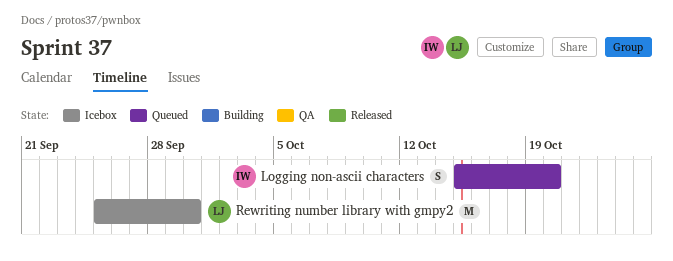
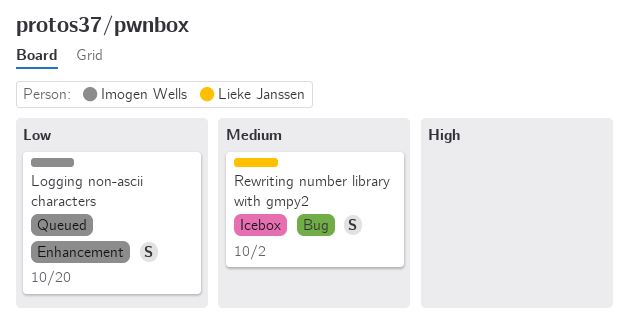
Rewriting number library with gmpy2, estimate: M -> S
Rewriting number library with gmpy2, due: Sep 30 -> Oct 2

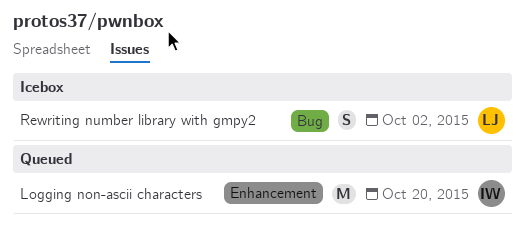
Logging non-ascii characters, estimate: S -> M

